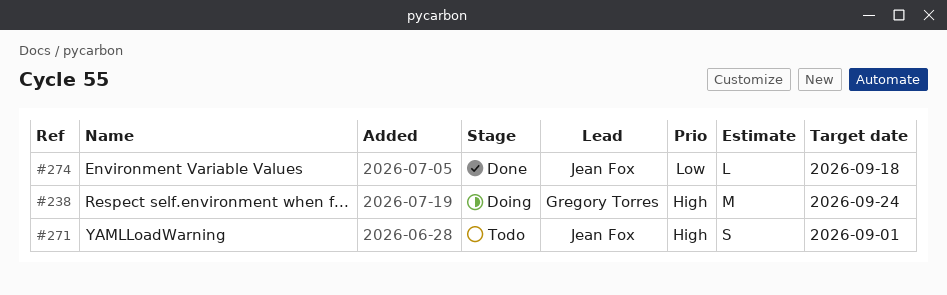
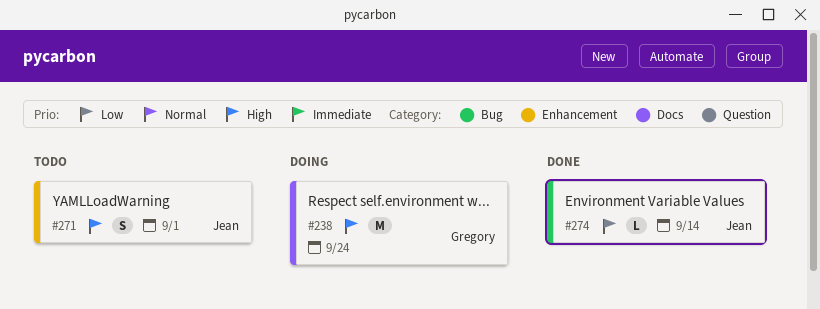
#274, due: Sep 18 -> Sep 14

